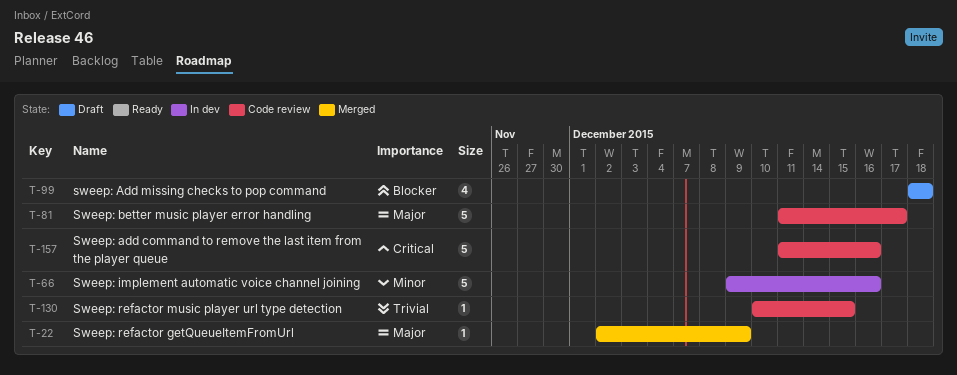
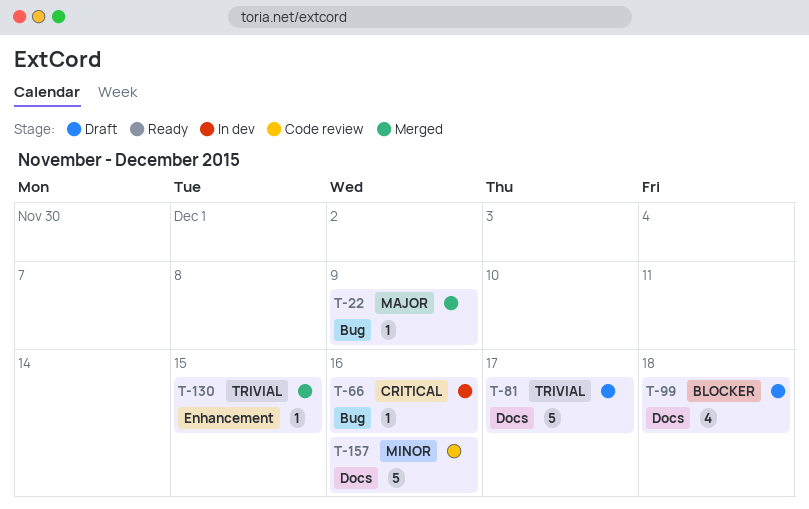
T-66, priority: Minor -> Critical
T-66, estimate: 5 -> 1
T-81, status: Code review -> Draft
T-81, priority: Major -> Trivial
T-130, status: Code review -> Merged
T-157, priority: Critical -> Minor

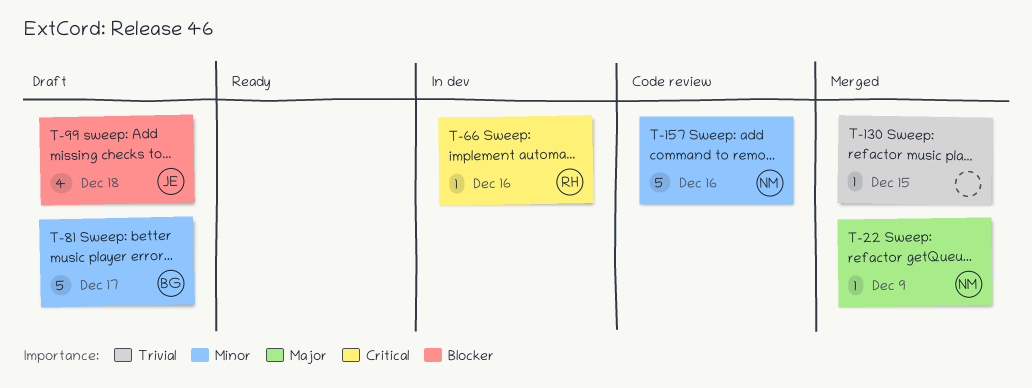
T-81, priority: Trivial -> Minor

